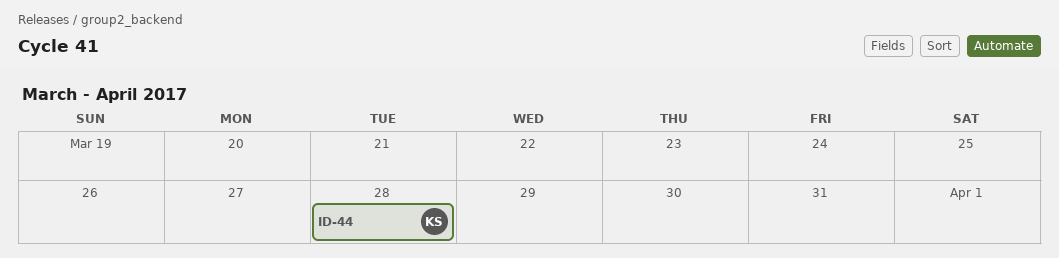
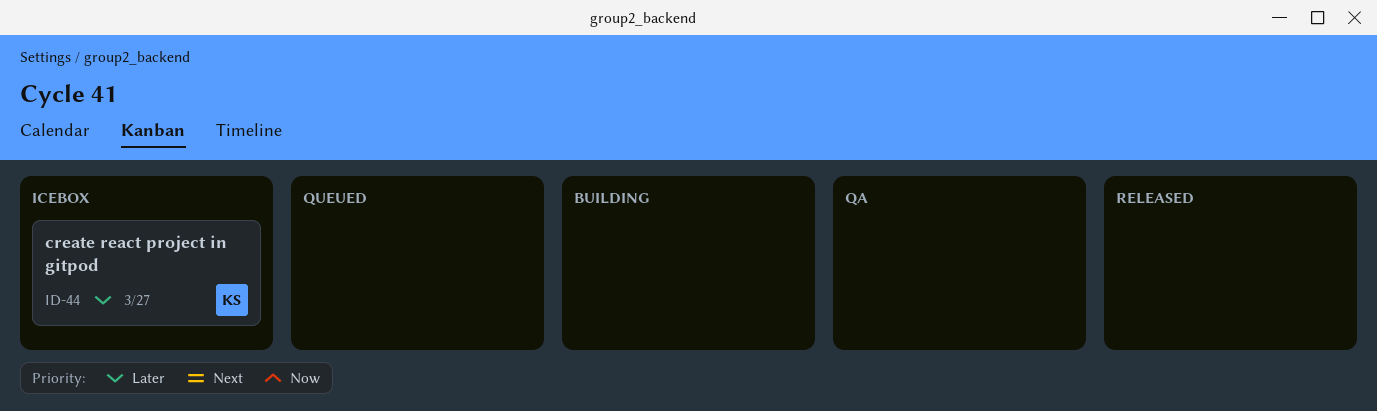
ID-44, due: Mar 28 -> Mar 27

